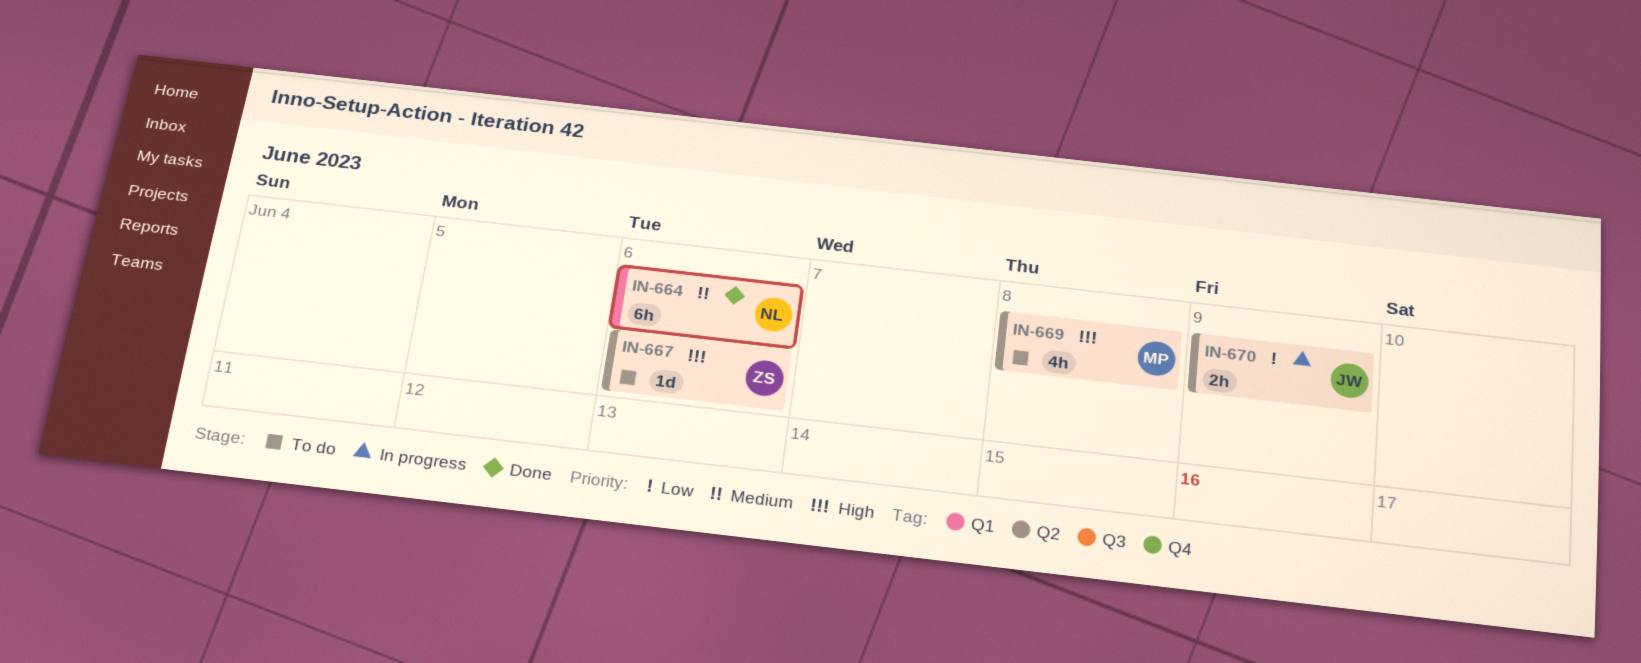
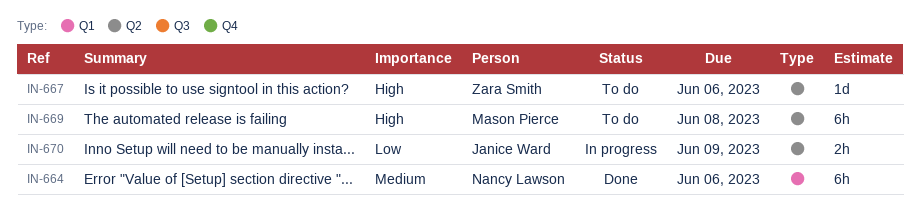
IN-669, estimate: 4h -> 6h

